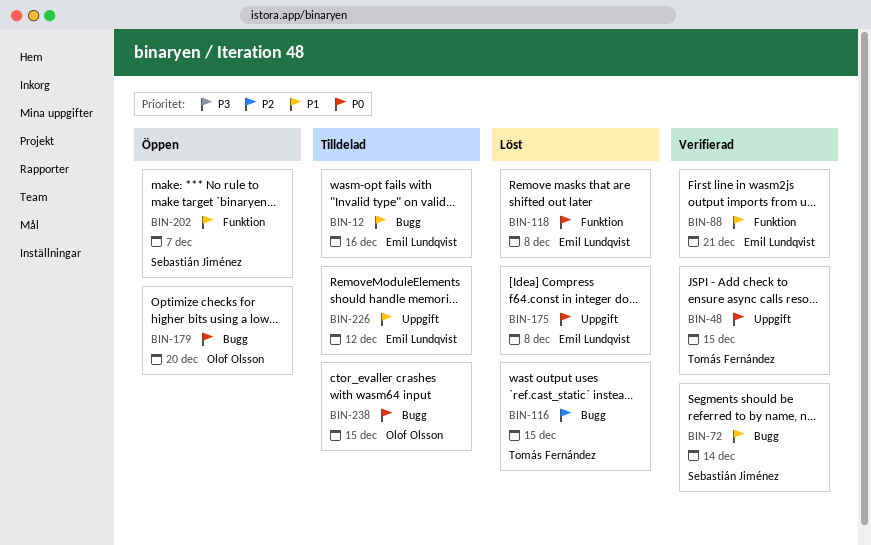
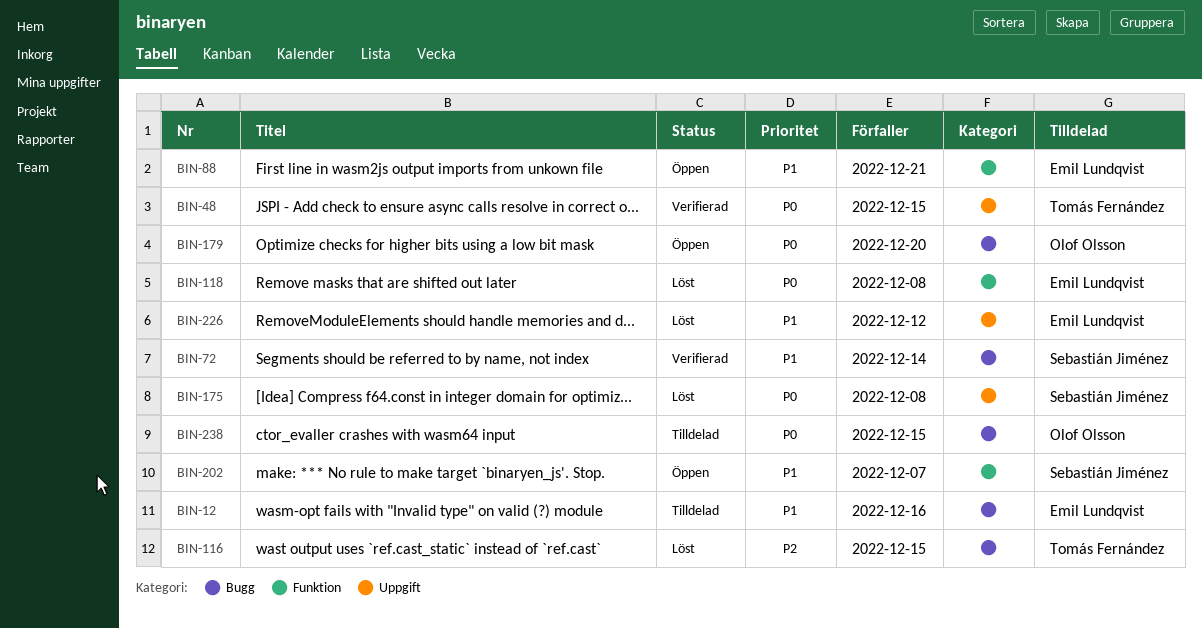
BIN-88, status: Verifierad -> Öppen
BIN-175, owner: Emil Lundqvist -> Sebastián Jiménez
BIN-226, status: Tilldelad -> Löst

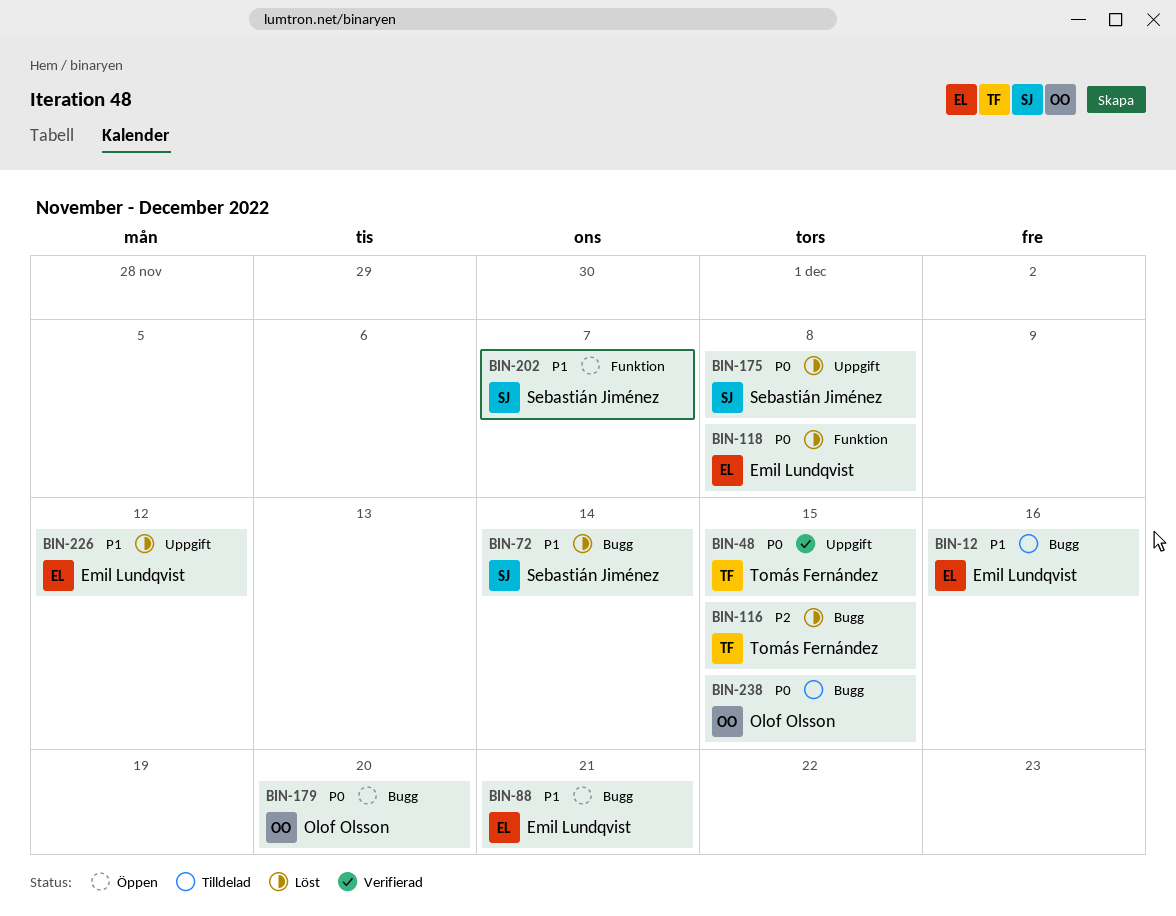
BIN-72, status: Verifierad -> Löst
BIN-88, label: Funktion -> Bugg

